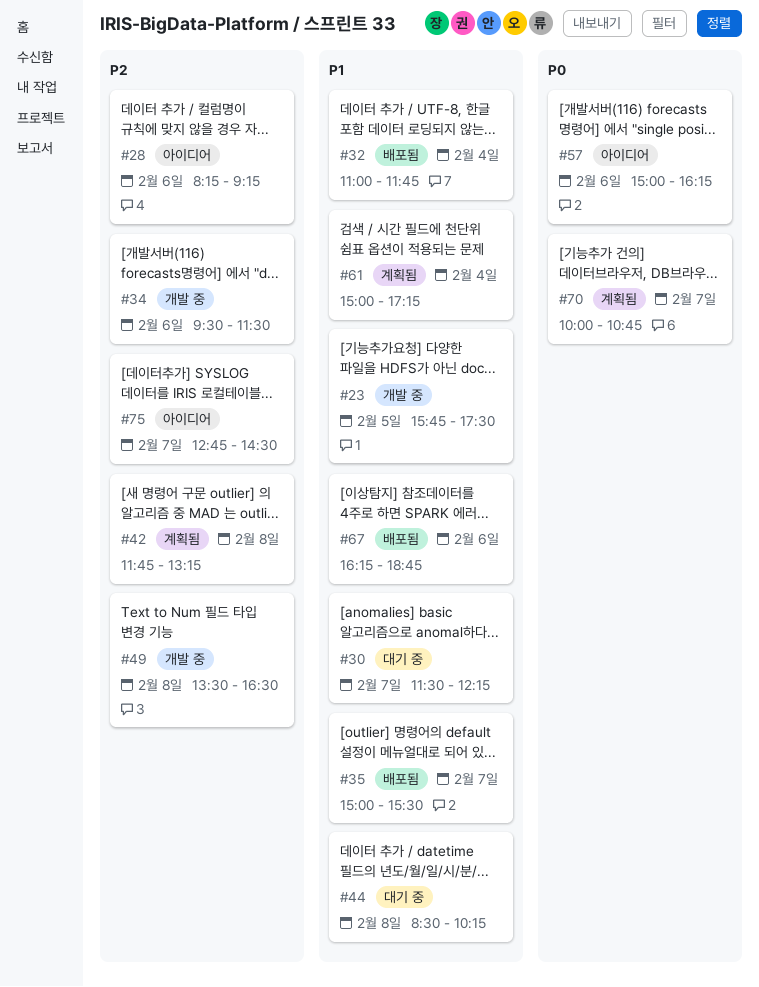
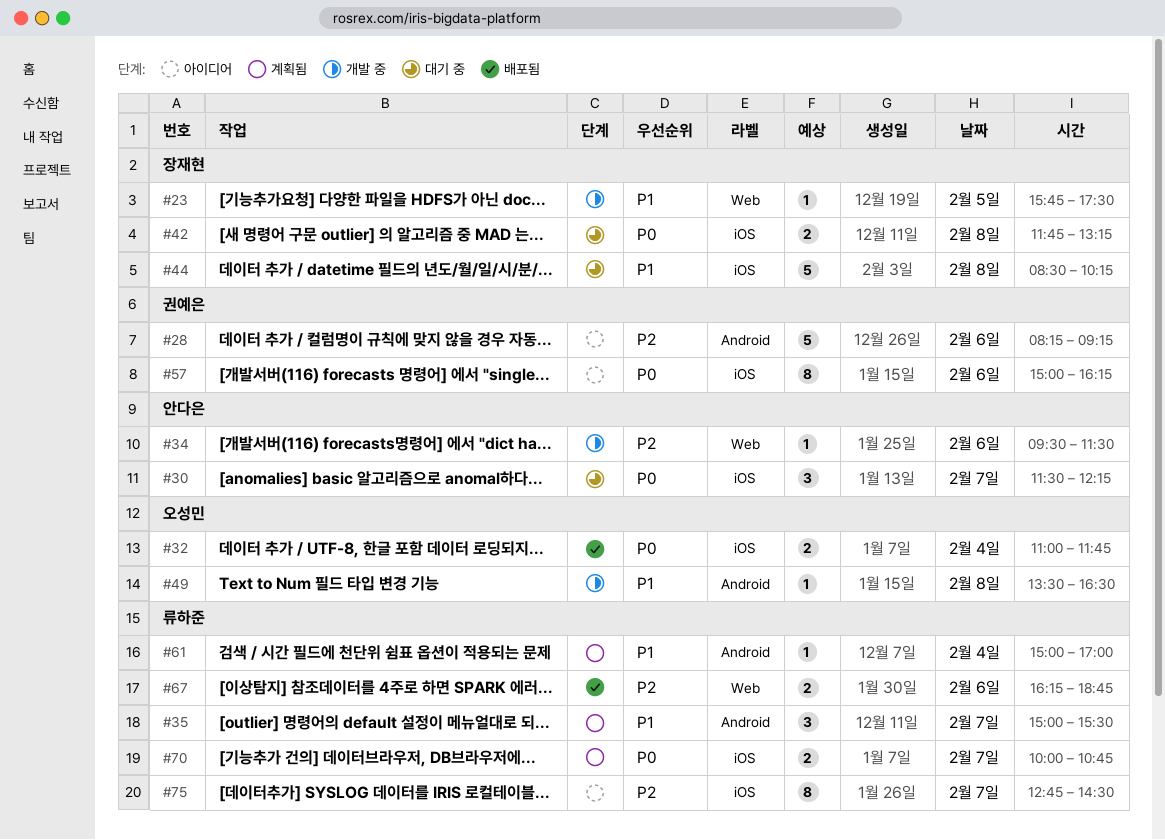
#30, priority: P1 -> P0
#32, priority: P1 -> P0
#35, status: 배포됨 -> 계획됨
#42, status: 계획됨 -> 대기 중
#42, priority: P2 -> P0
#49, priority: P2 -> P1
#61, ends: 17:15 -> 17:00
#67, priority: P1 -> P2

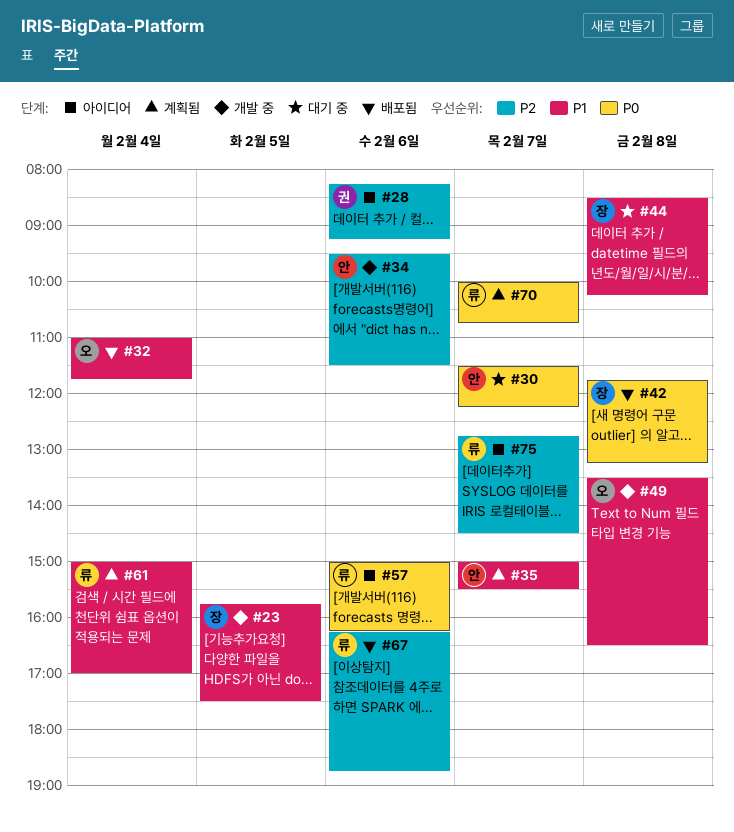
#32, priority: P0 -> P1
#35, owner: 류하준 -> 안다은
#42, status: 대기 중 -> 배포됨
#57, owner: 권예은 -> 류하준

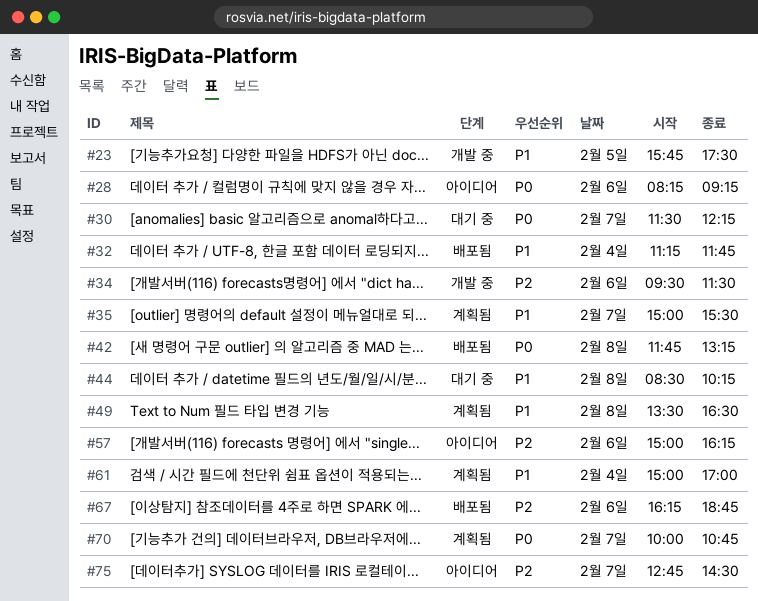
#28, priority: P2 -> P0
#32, begins: 11:00 -> 11:15
#49, status: 개발 중 -> 계획됨
#57, priority: P0 -> P2

